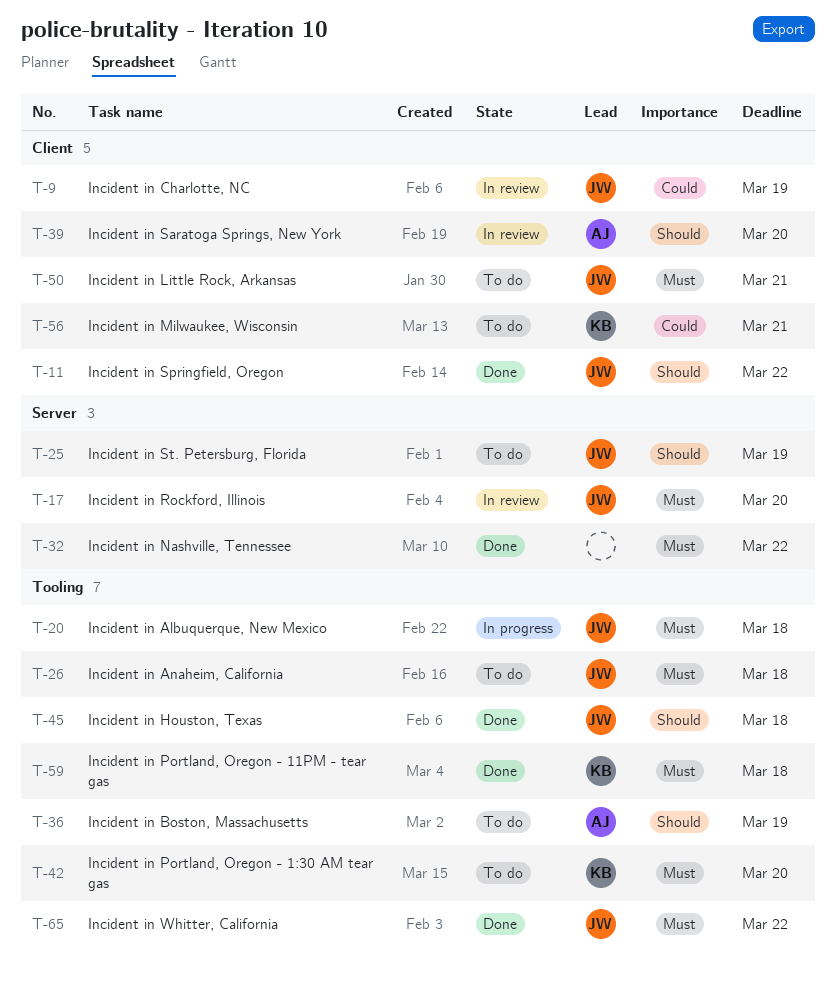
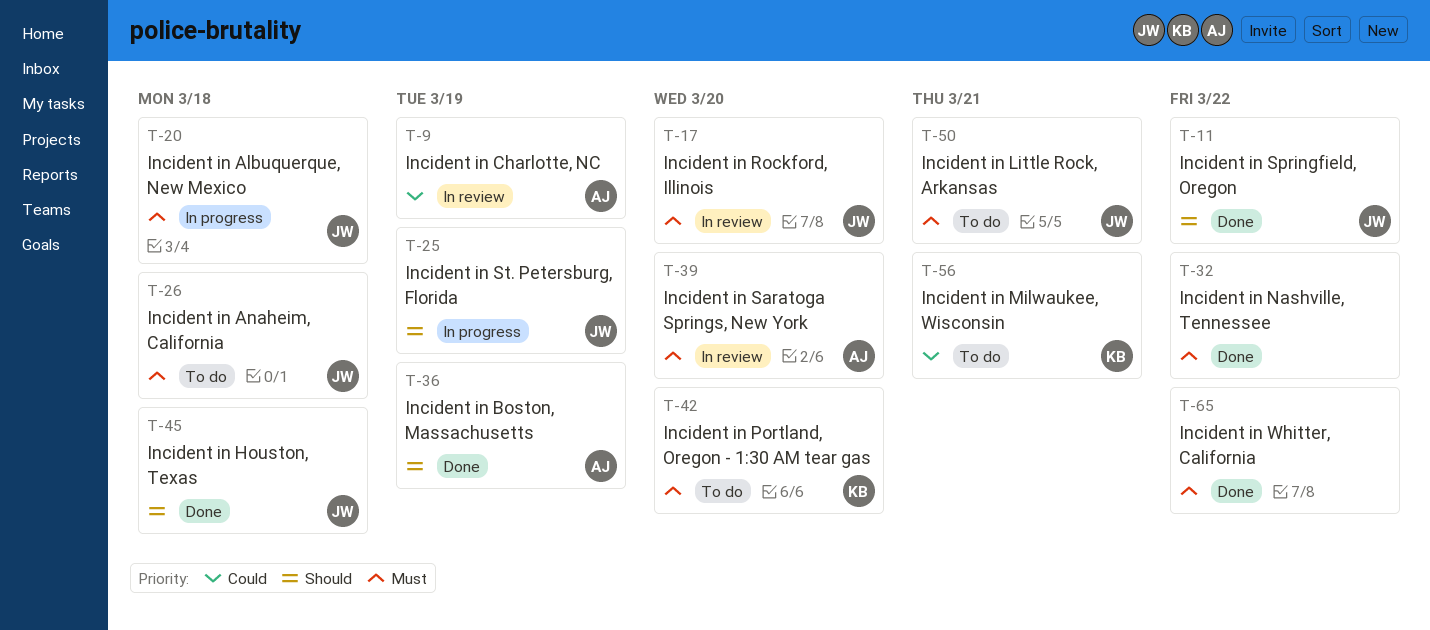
T-9, owner: JW -> AJ
T-25, status: To do -> In progress
T-36, status: To do -> Done
T-39, priority: Should -> Must
T-59: present -> none
T-65, owner: JW -> none

